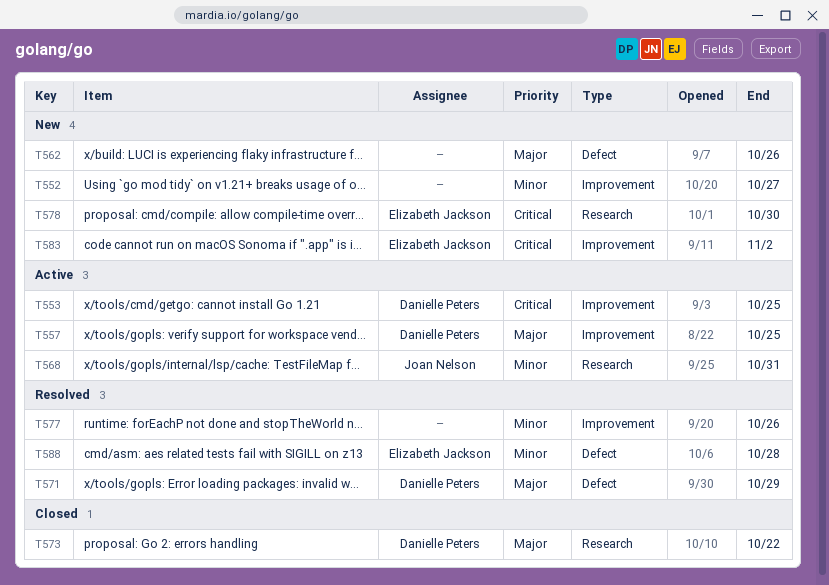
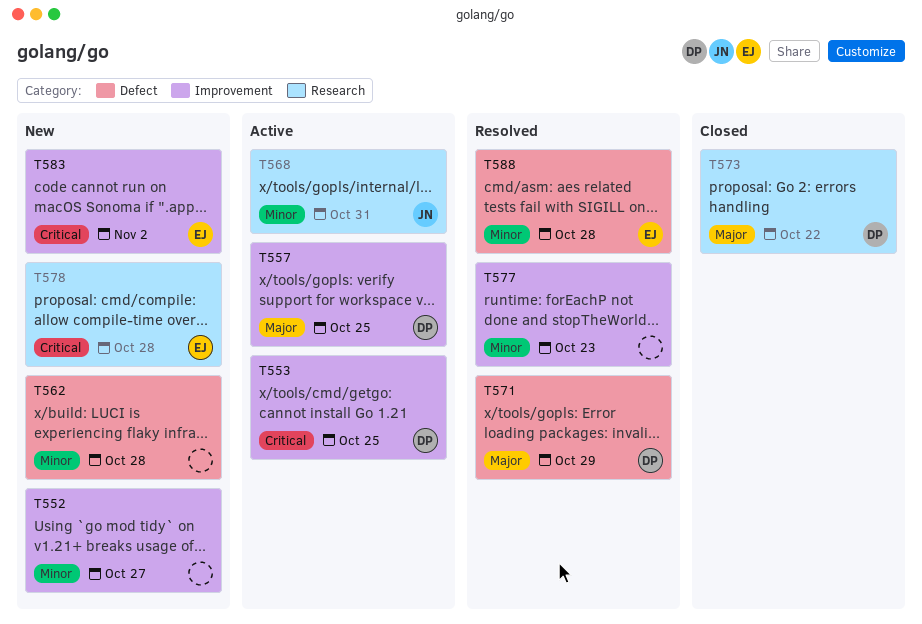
T562, priority: Major -> Minor
T562, due: Oct 26 -> Oct 28
T577, due: Oct 26 -> Oct 23
T578, due: Oct 30 -> Oct 28

